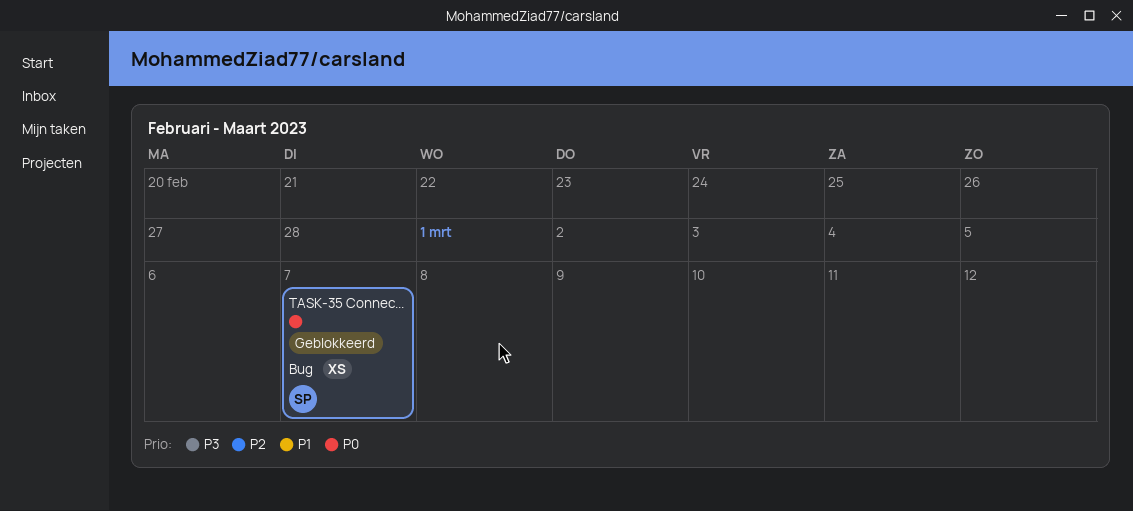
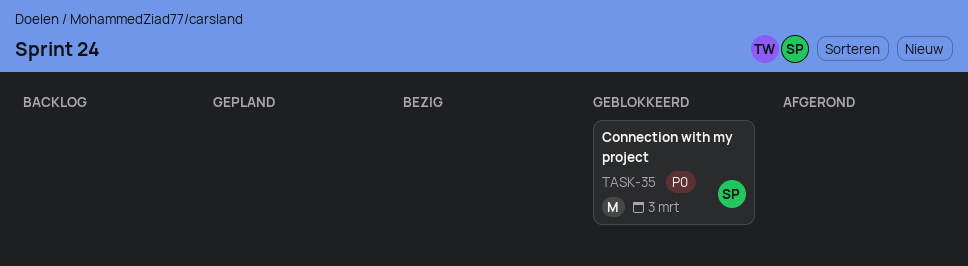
TASK-35, estimate: XS -> M
TASK-35, due: Mar 7 -> Mar 3

